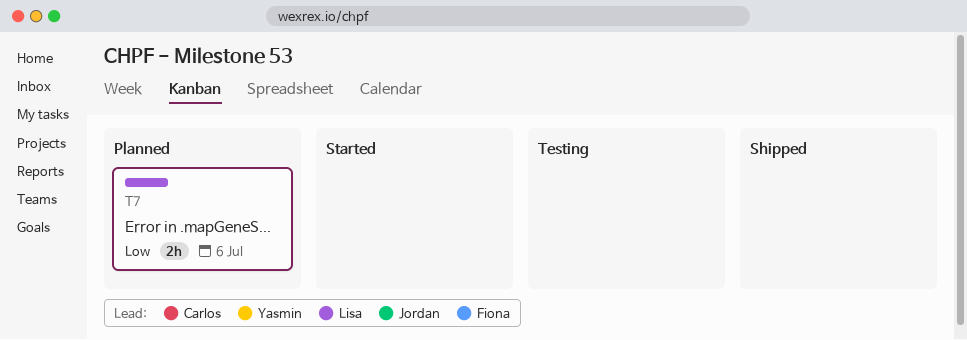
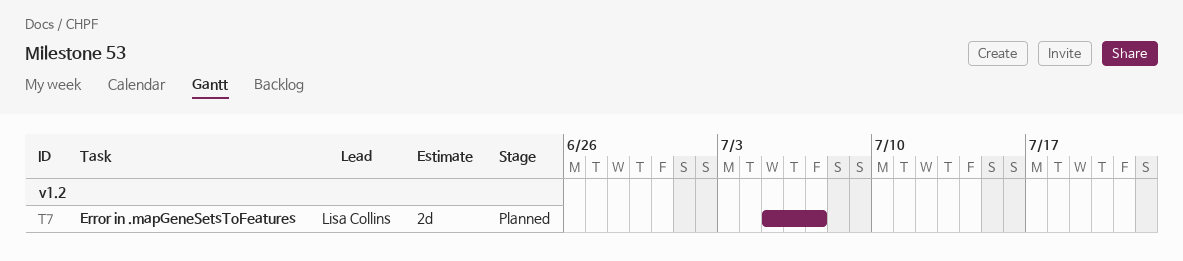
T7, estimate: 2h -> 2d
T7, due: Jul 6 -> Jul 7

